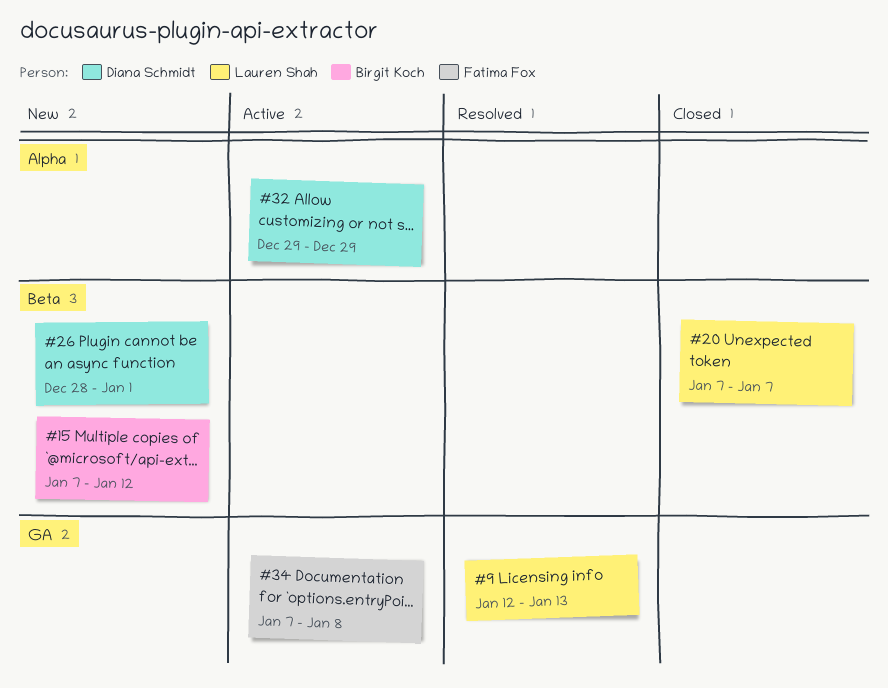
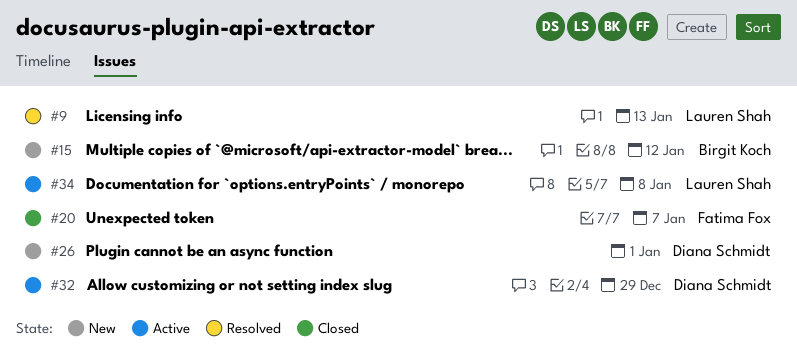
#20, owner: Lauren Shah -> Fatima Fox
#34, owner: Fatima Fox -> Lauren Shah

